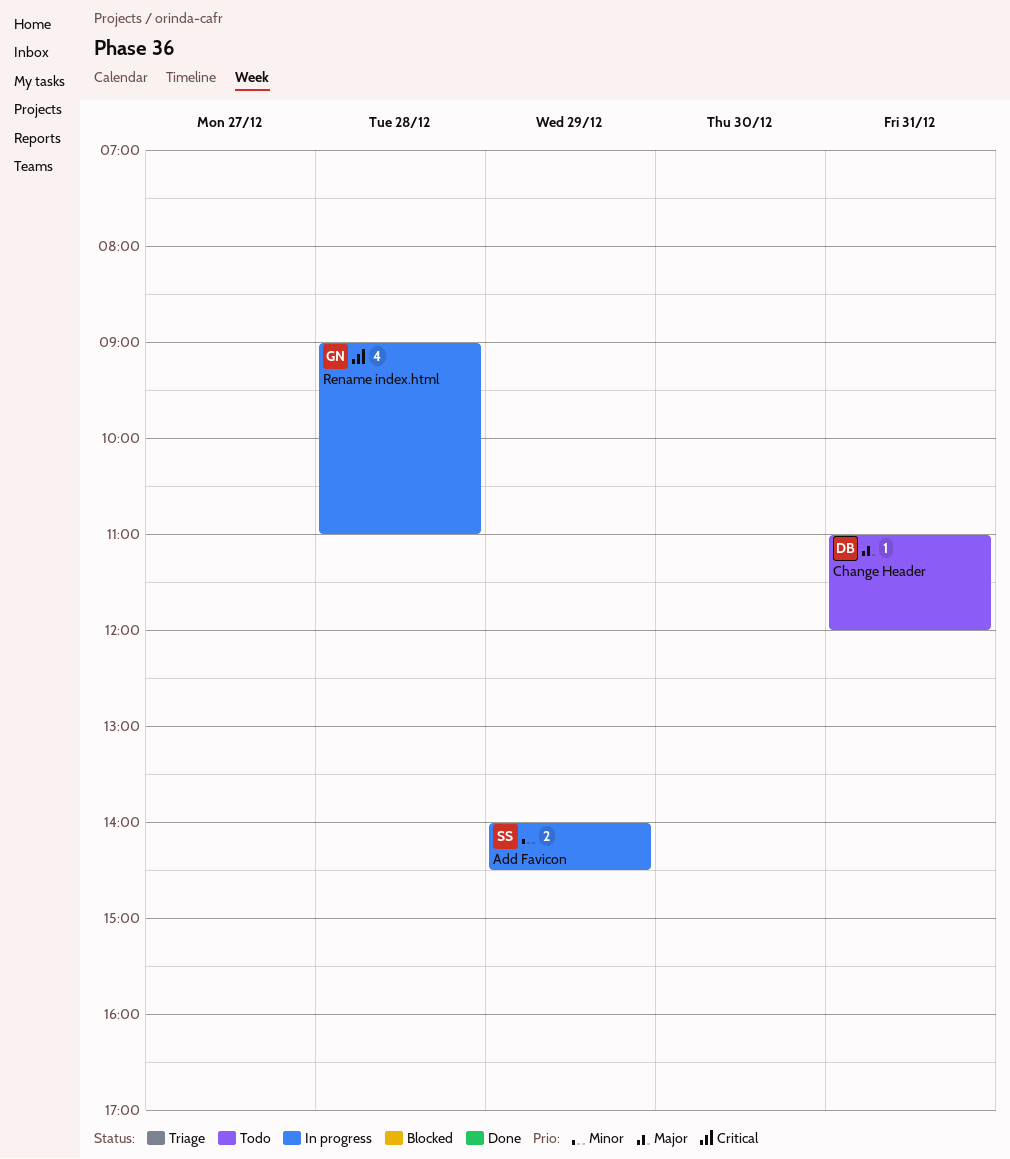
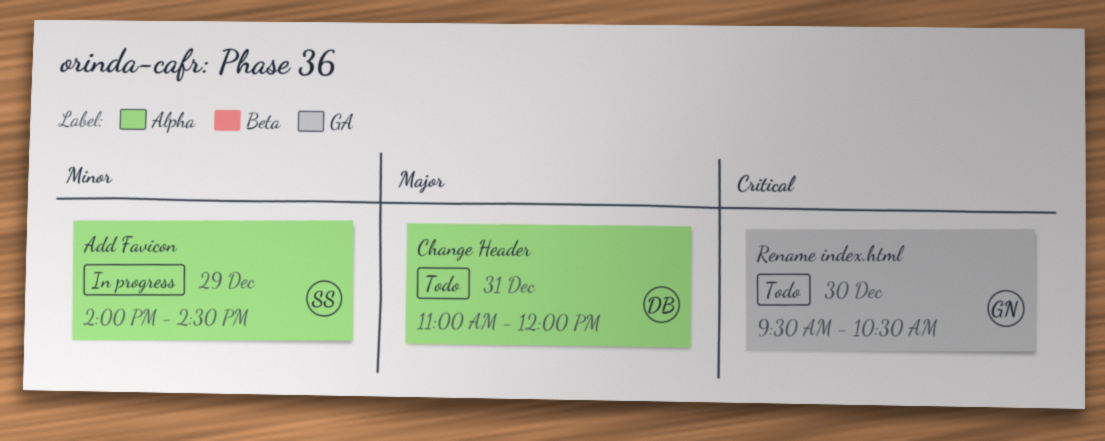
Rename index.html, status: In progress -> Todo
Rename index.html, day: Dec 28 -> Dec 30
Rename index.html, begins: 09:00 -> 09:30
Rename index.html, ends: 11:00 -> 10:30

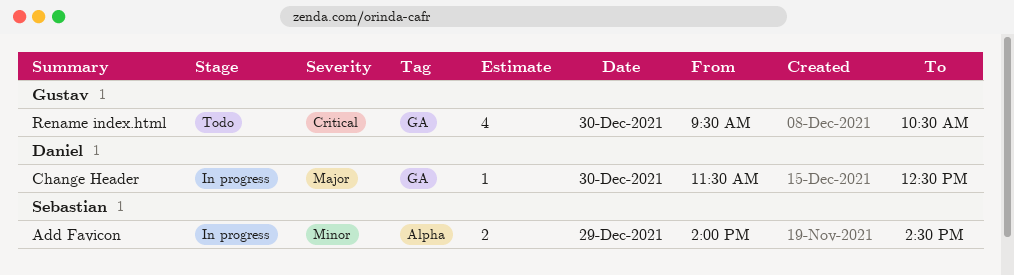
Change Header, status: Todo -> In progress
Change Header, label: Alpha -> GA
Change Header, day: Dec 31 -> Dec 30
Change Header, begins: 11:00 -> 11:30
Change Header, ends: 12:00 -> 12:30

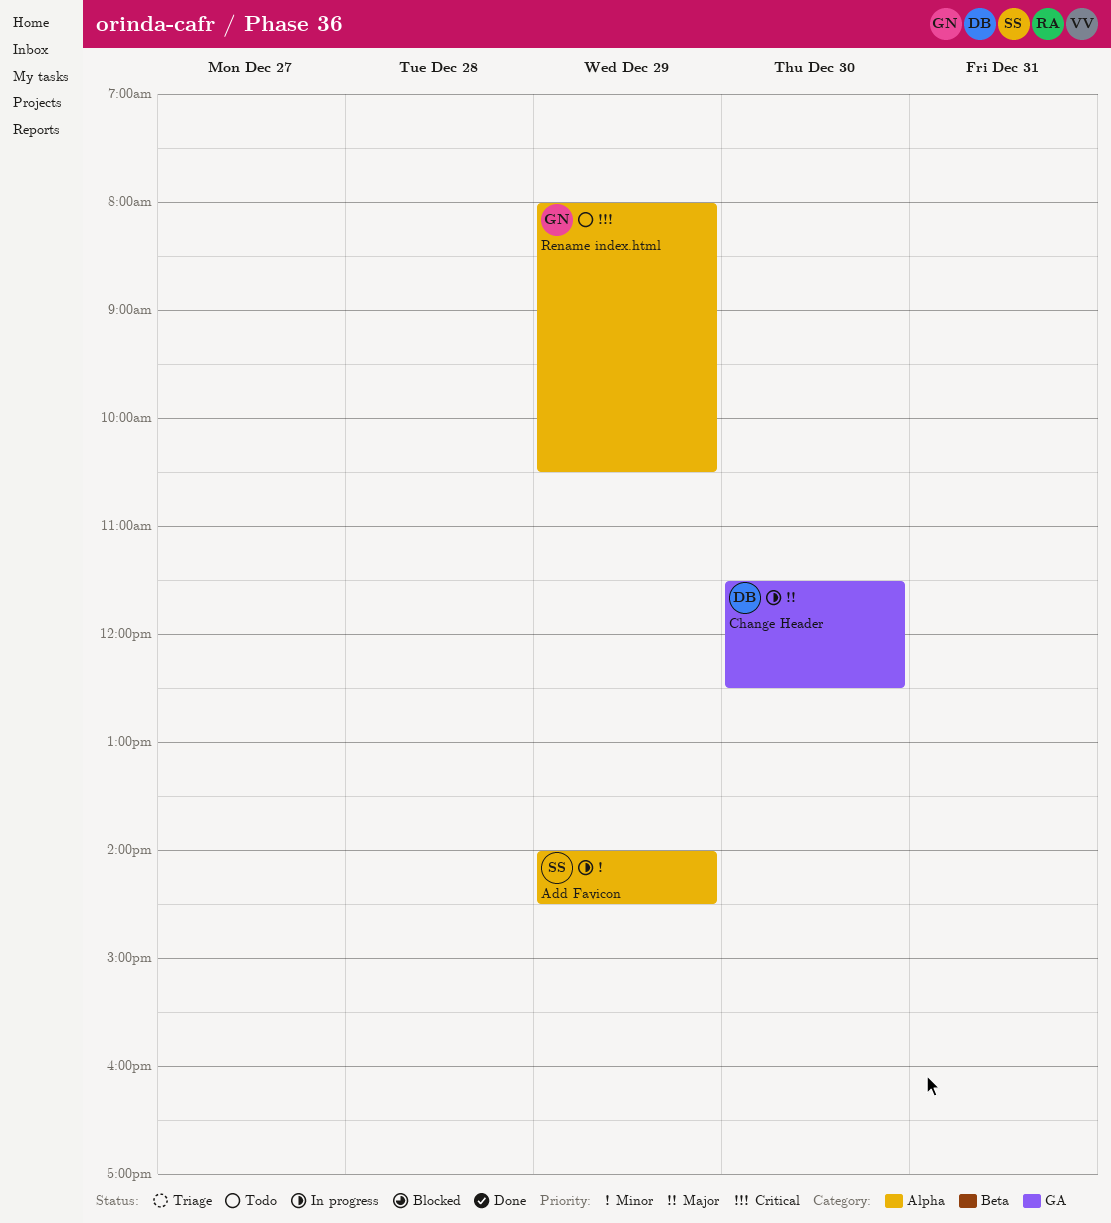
Rename index.html, label: GA -> Alpha
Rename index.html, day: Dec 30 -> Dec 29
Rename index.html, begins: 09:30 -> 08:00

